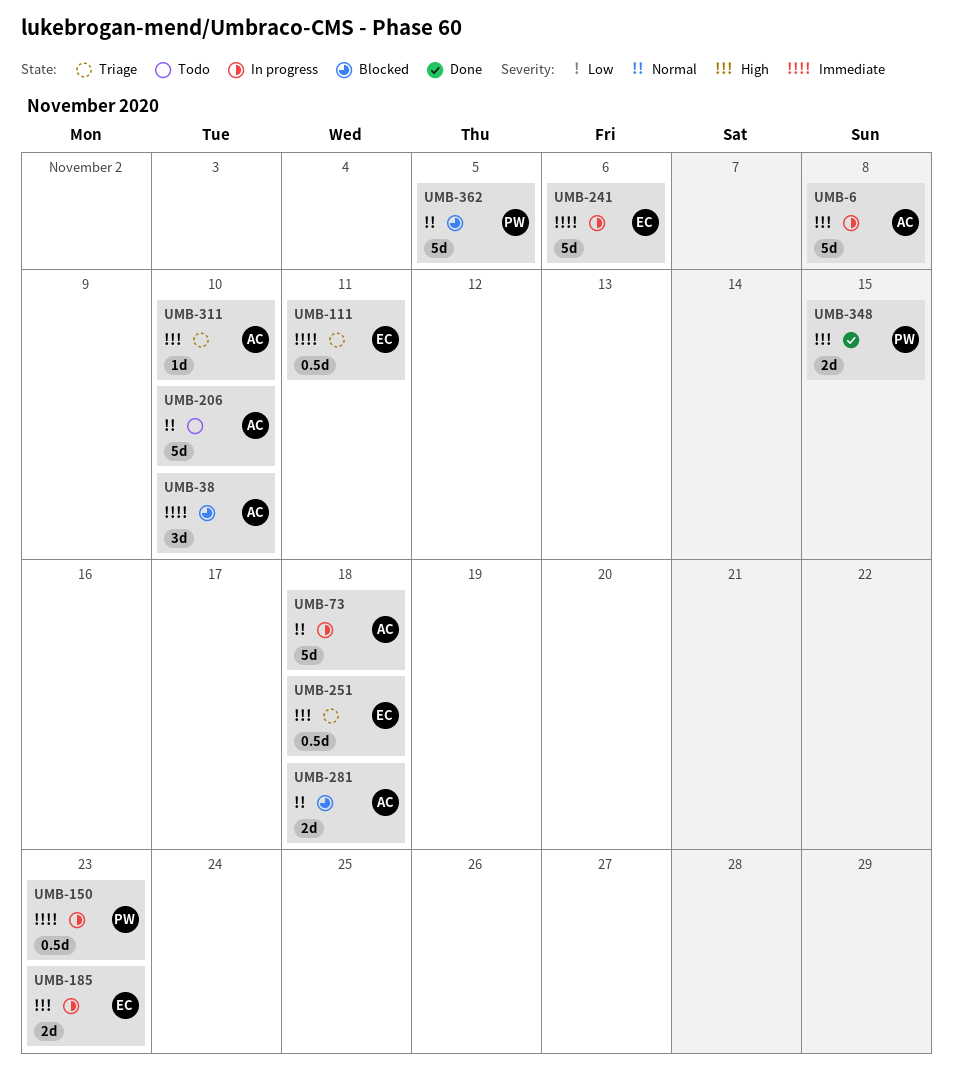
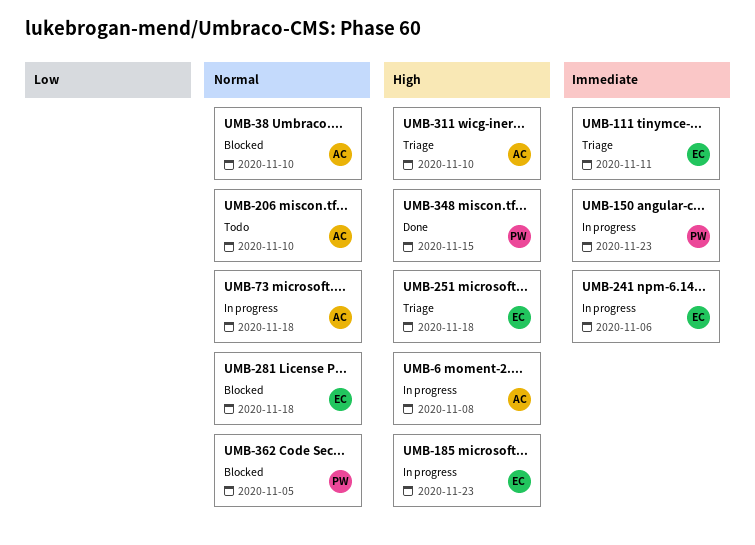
UMB-38, priority: Immediate -> Normal
UMB-281, owner: AC -> EC

